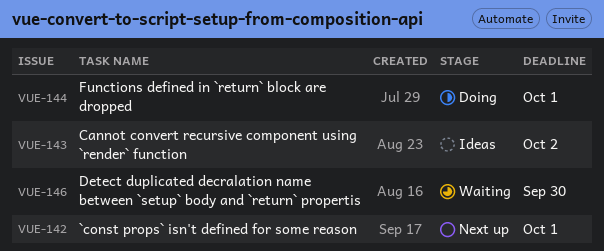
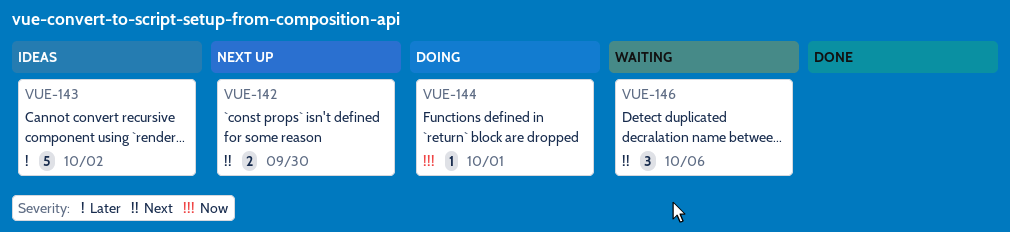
VUE-142, due: Oct 1 -> Sep 30
VUE-146, due: Sep 30 -> Oct 6

